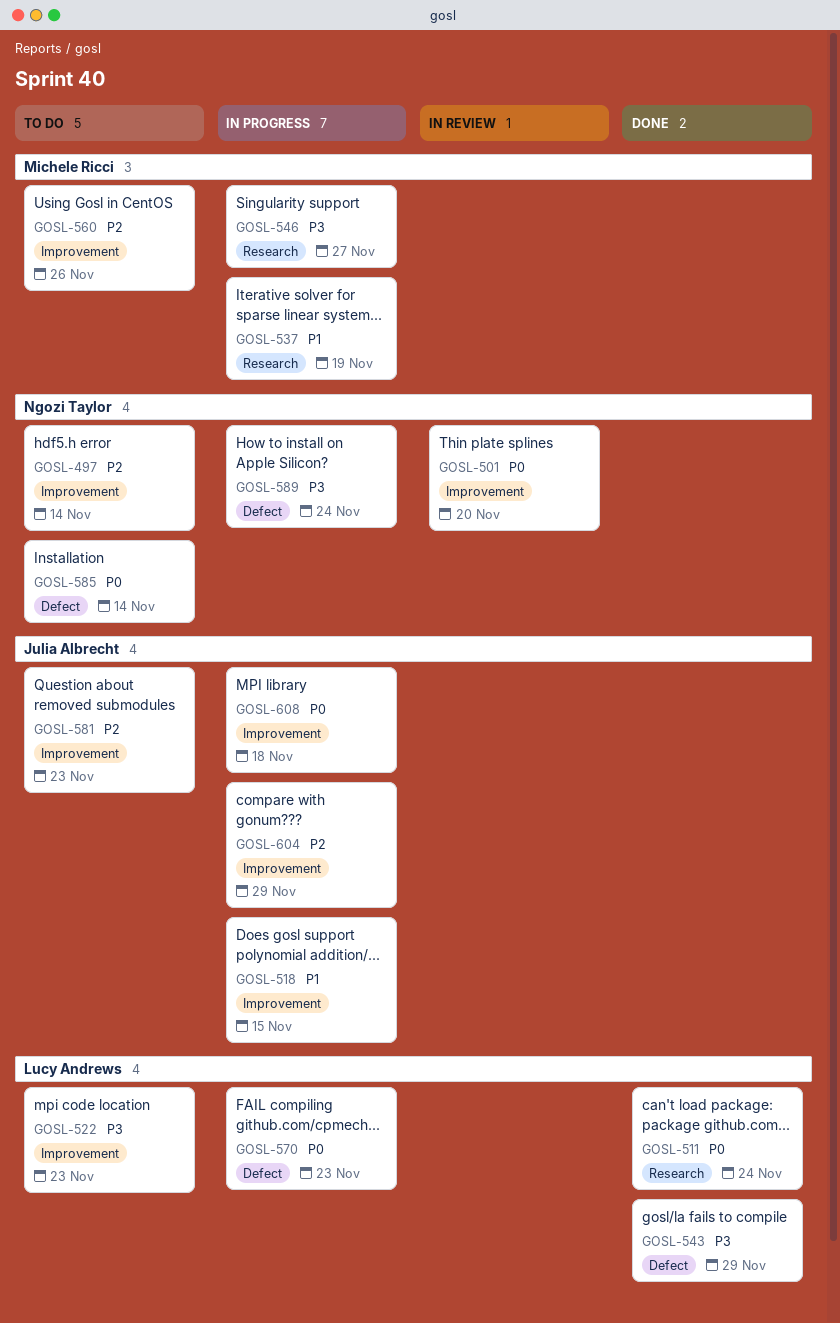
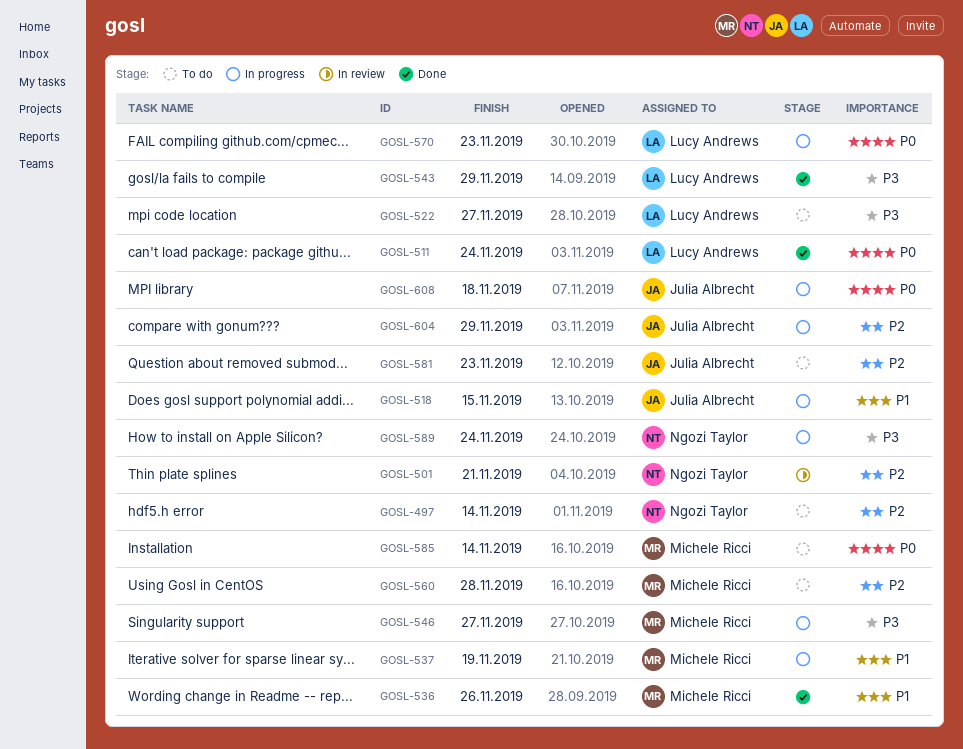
GOSL-501, priority: P0 -> P2
GOSL-501, due: Nov 20 -> Nov 21
GOSL-522, due: Nov 23 -> Nov 27
GOSL-536: none -> present
GOSL-560, due: Nov 26 -> Nov 28
GOSL-585, owner: Ngozi Taylor -> Michele Ricci

